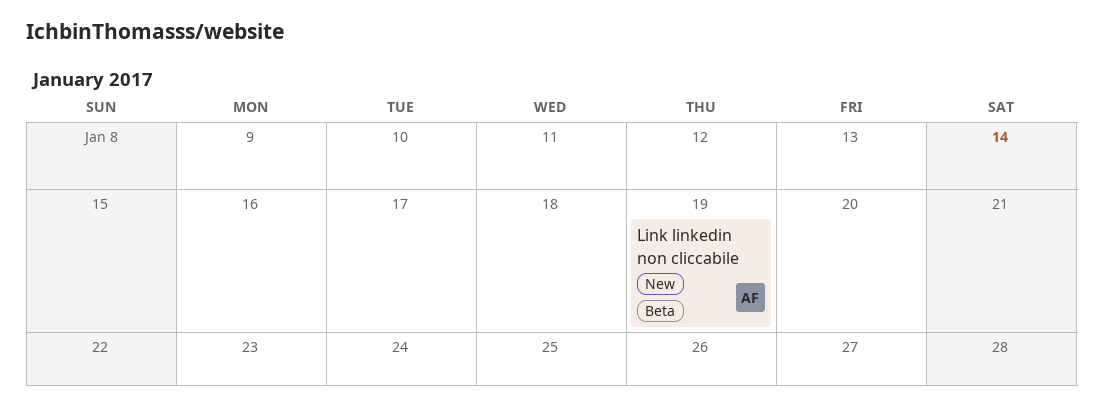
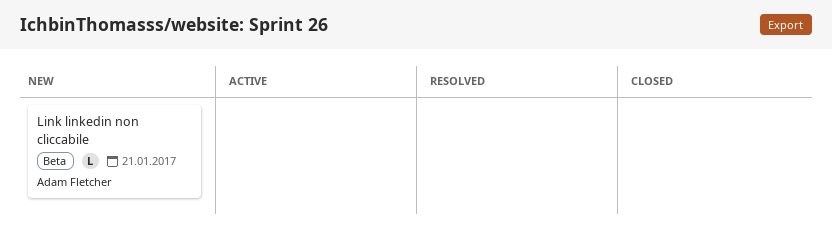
Link linkedin non cliccabile, due: Jan 19 -> Jan 21

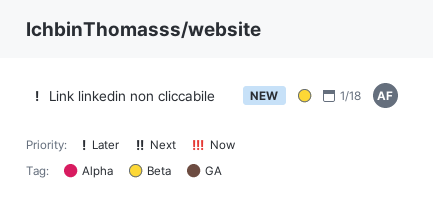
Link linkedin non cliccabile, due: Jan 21 -> Jan 18

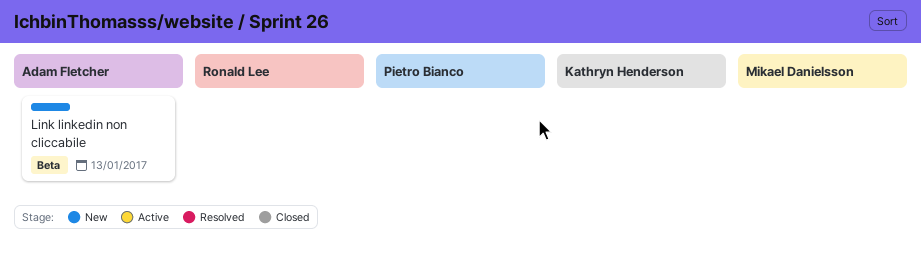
Link linkedin non cliccabile, due: Jan 18 -> Jan 13

